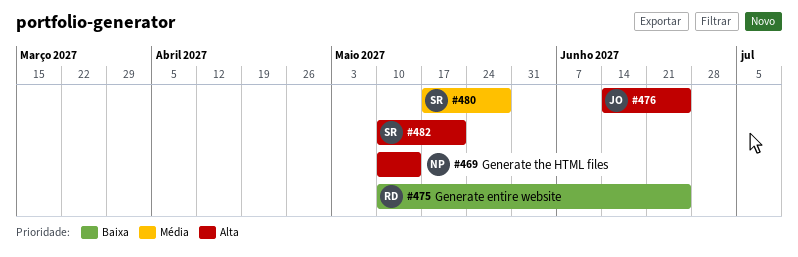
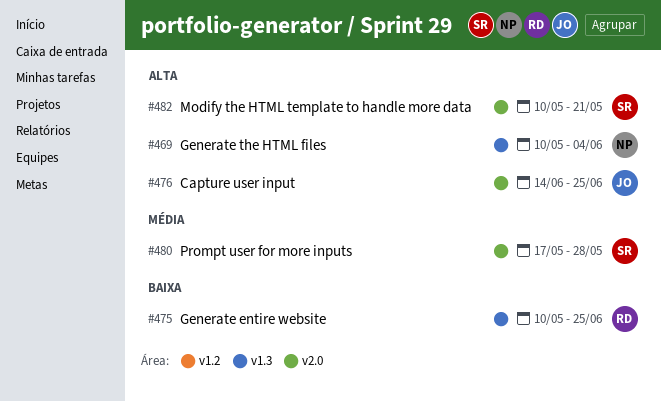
#469, due: May 14 -> Jun 4

